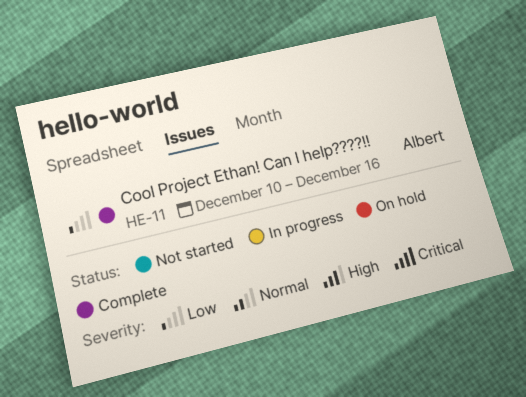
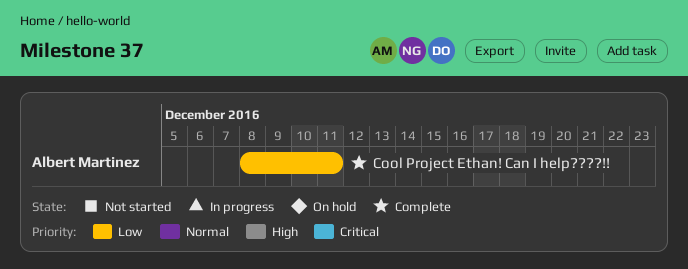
Cool Project Ethan! Can I help????!!, start: Dec 10 -> Dec 8
Cool Project Ethan! Can I help????!!, due: Dec 16 -> Dec 11

